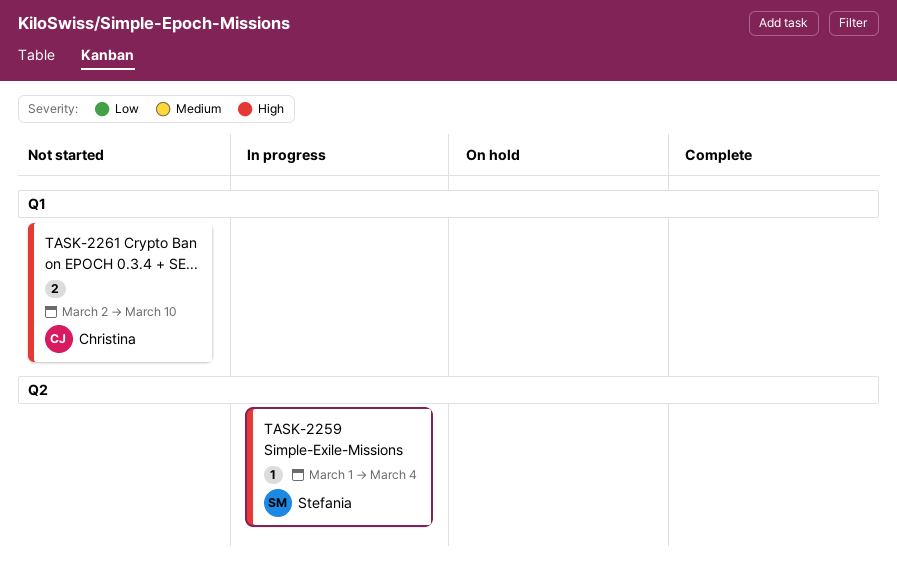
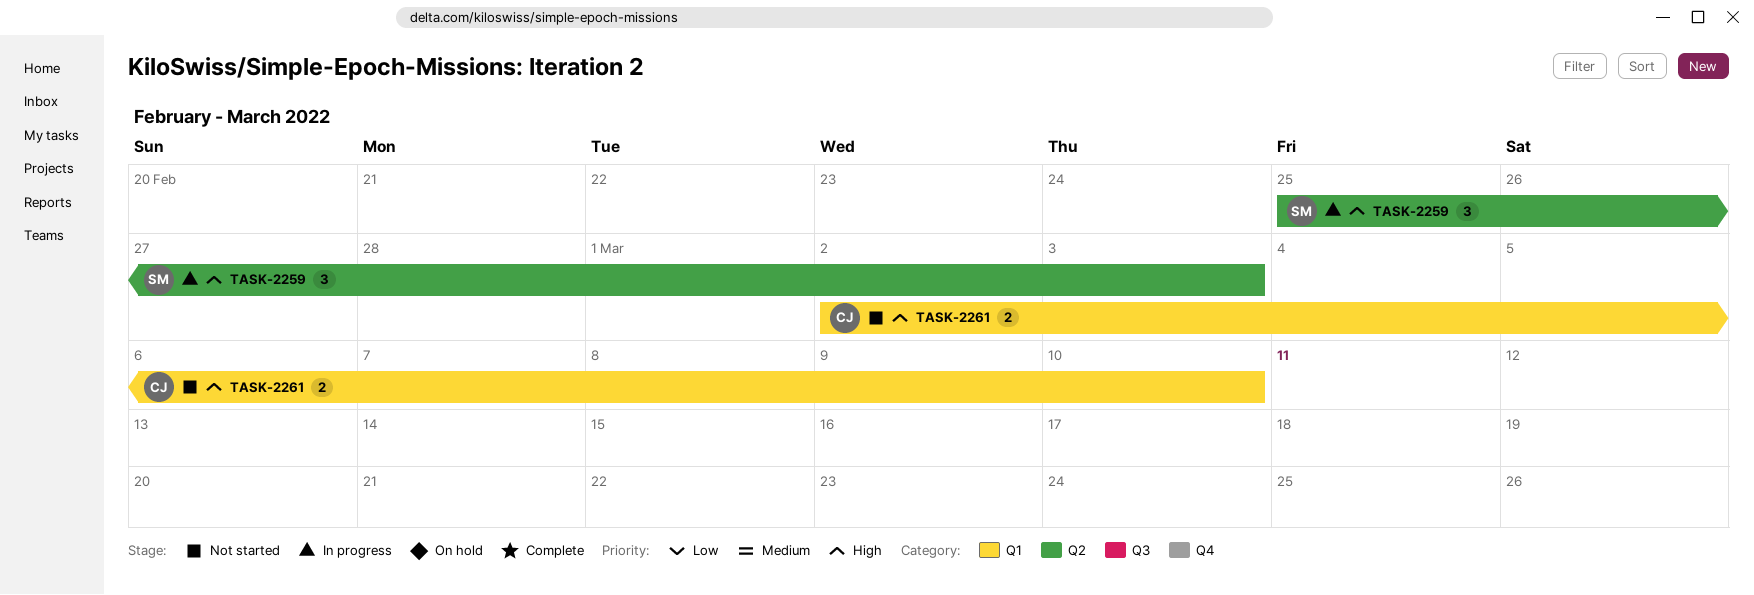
TASK-2259, estimate: 1 -> 3
TASK-2259, start: Mar 1 -> Feb 25
TASK-2259, due: Mar 4 -> Mar 3

